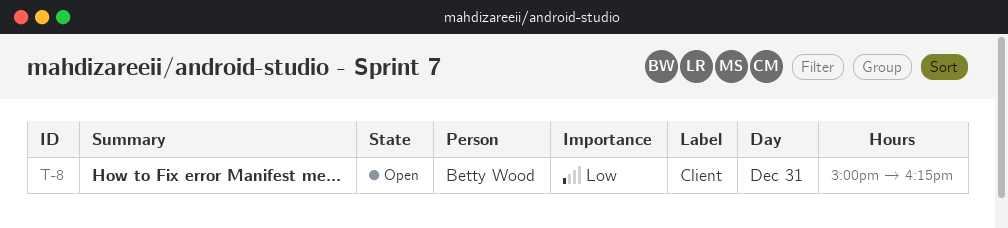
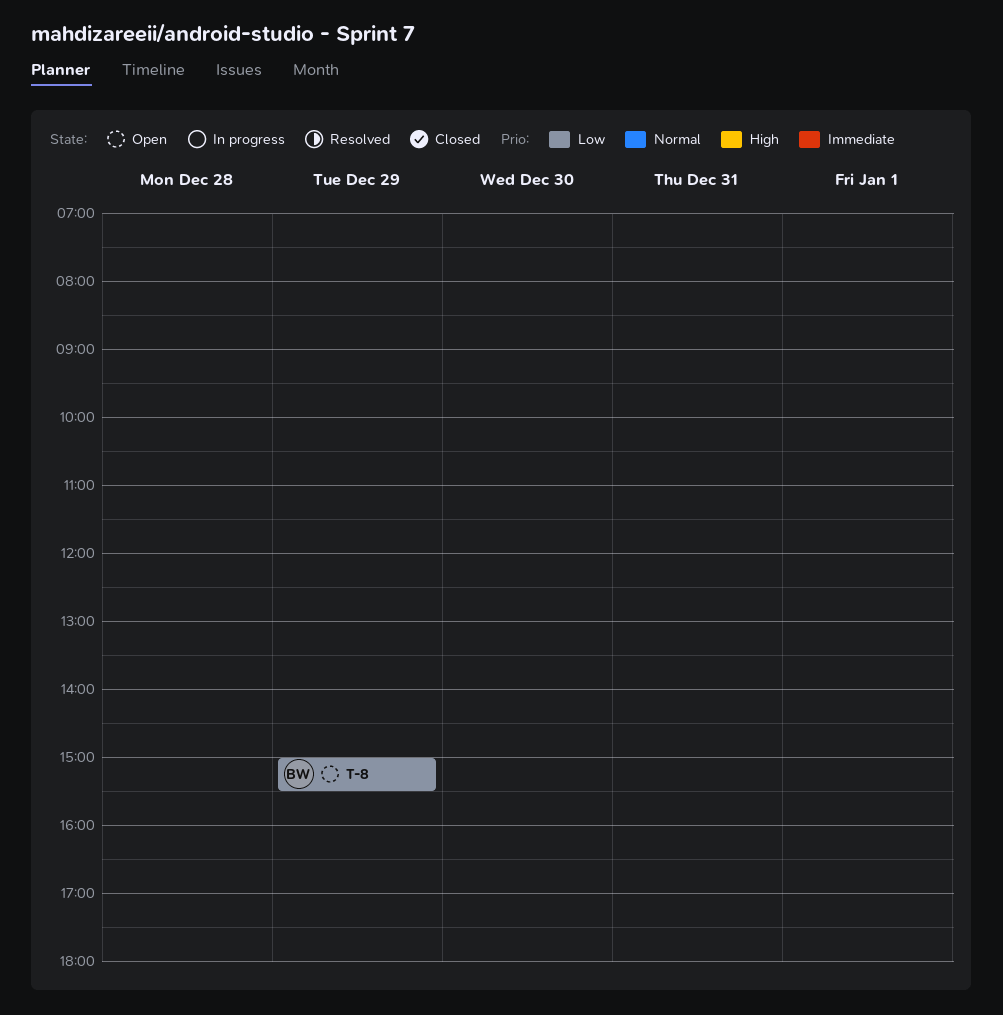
T-8, day: Dec 31 -> Dec 29
T-8, ends: 16:15 -> 15:30

